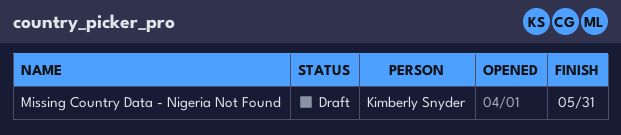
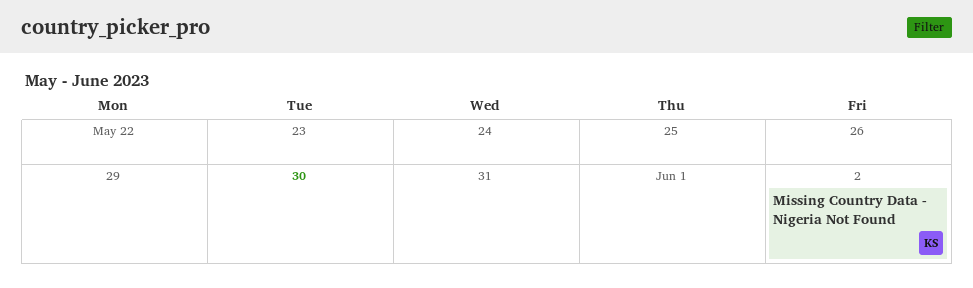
Missing Country Data - Nigeria Not Found, due: May 31 -> Jun 2

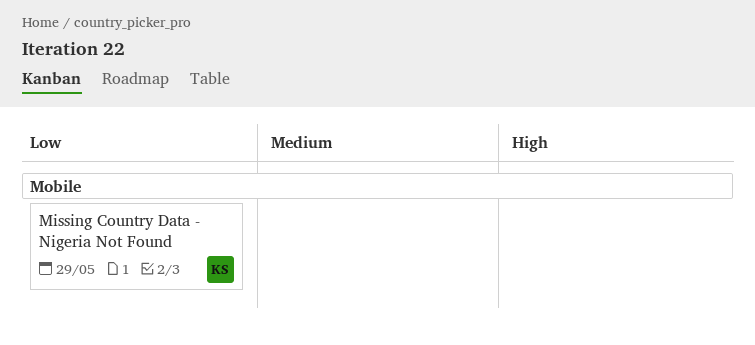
Missing Country Data - Nigeria Not Found, due: Jun 2 -> May 29

